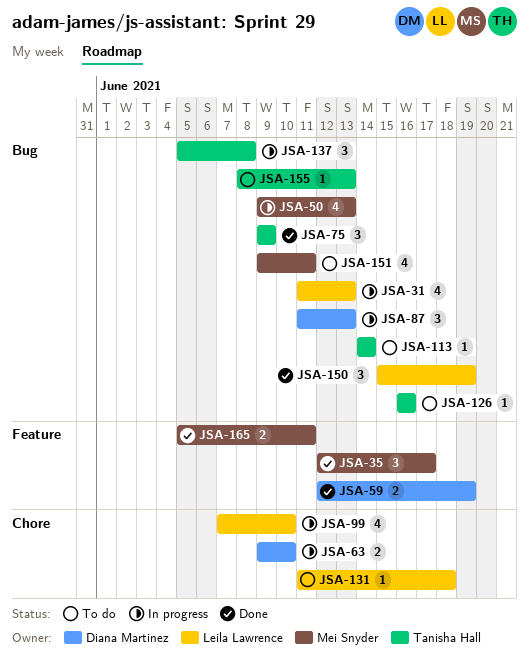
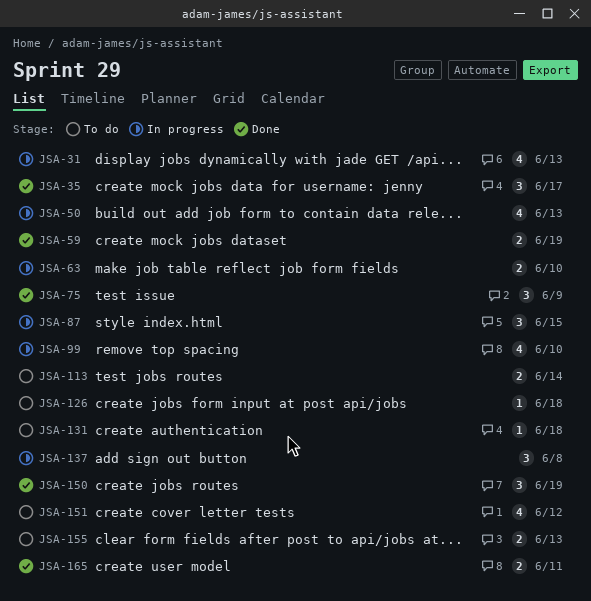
JSA-87, due: Jun 13 -> Jun 15
JSA-113, estimate: 1 -> 2
JSA-126, due: Jun 16 -> Jun 18
JSA-151, due: Jun 11 -> Jun 12
JSA-155, estimate: 1 -> 2

